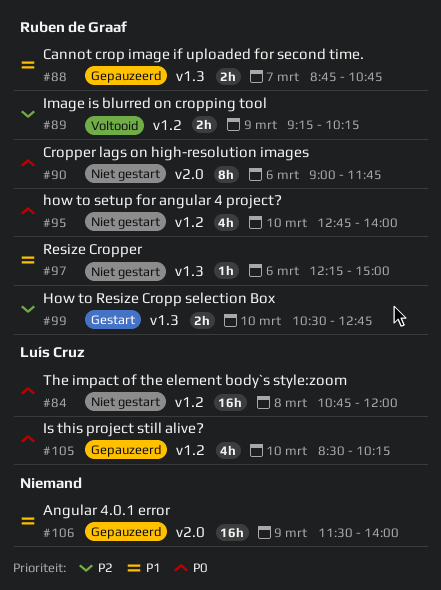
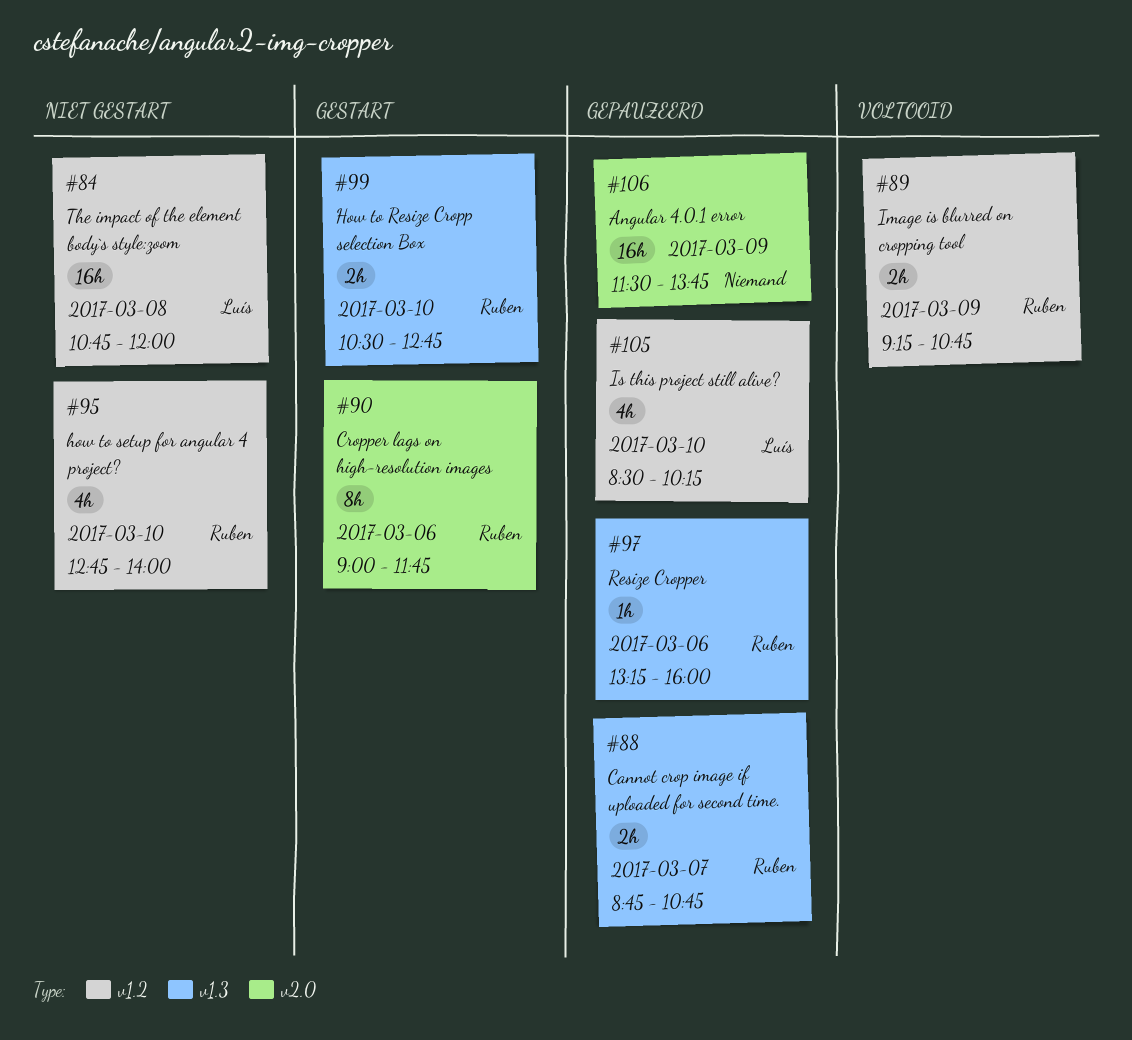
#89, ends: 10:15 -> 10:45
#90, status: Niet gestart -> Gestart
#97, status: Niet gestart -> Gepauzeerd
#97, begins: 12:15 -> 13:15
#97, ends: 15:00 -> 16:00
#106, ends: 14:00 -> 13:45

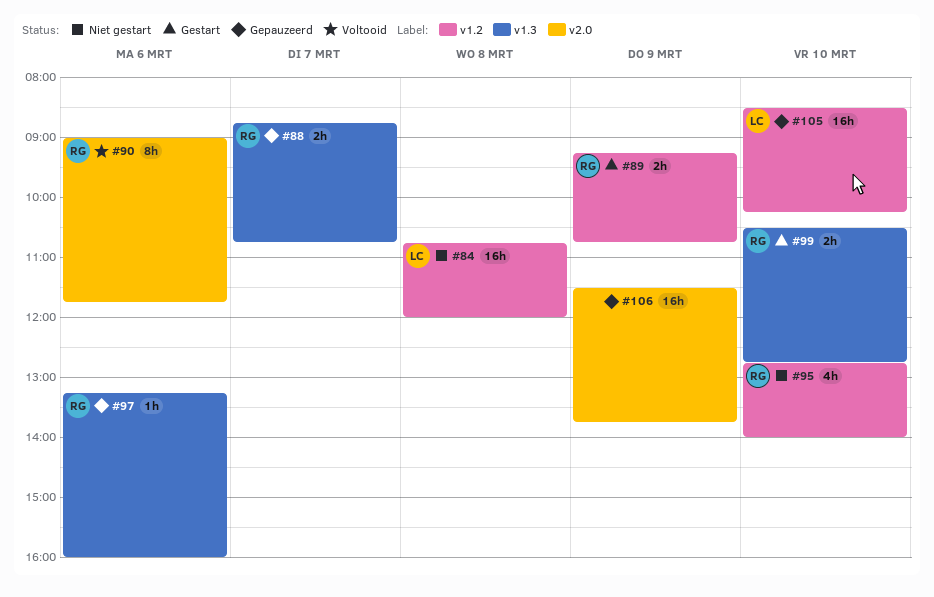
#89, status: Voltooid -> Gestart
#90, status: Gestart -> Voltooid
#105, estimate: 4h -> 16h

